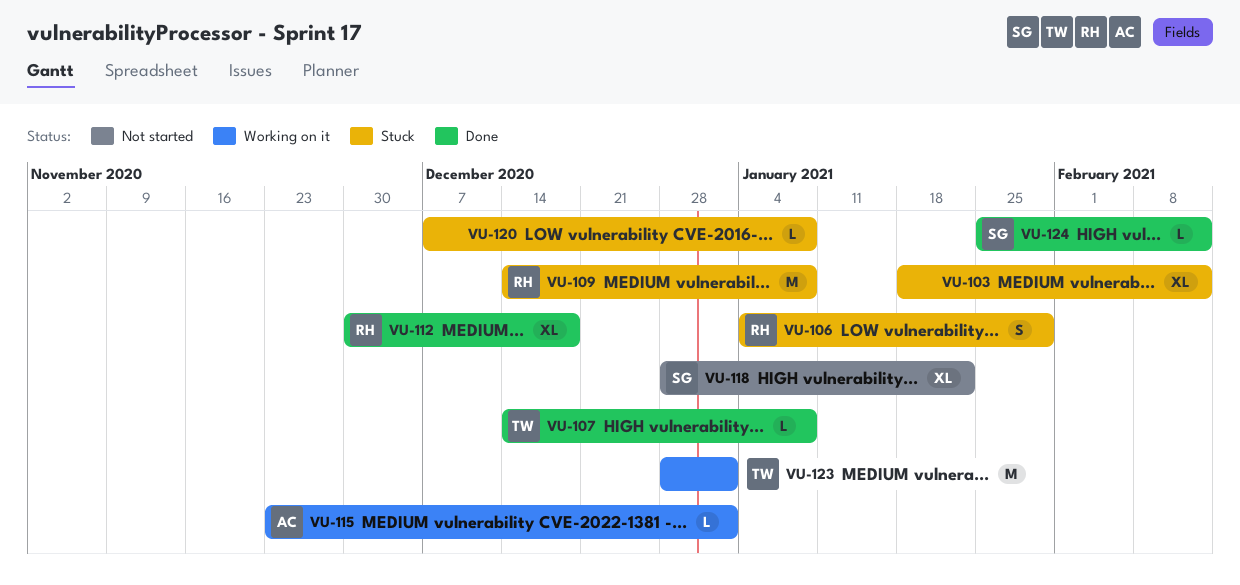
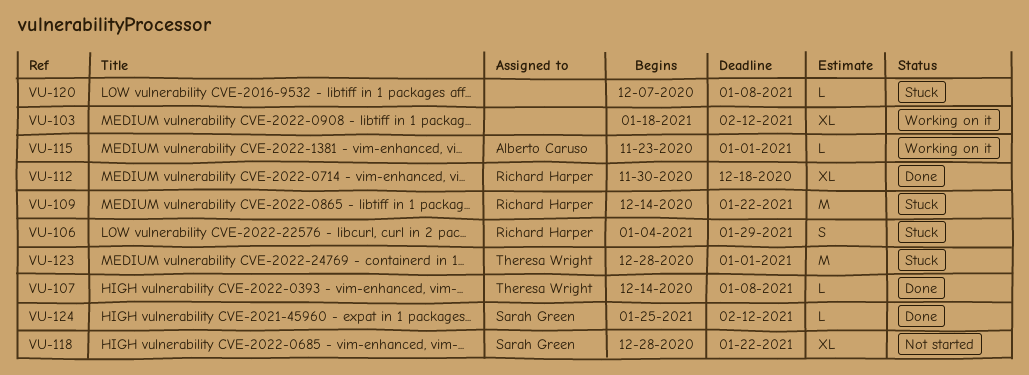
VU-103, status: Stuck -> Working on it
VU-109, due: Jan 8 -> Jan 22
VU-123, status: Working on it -> Stuck

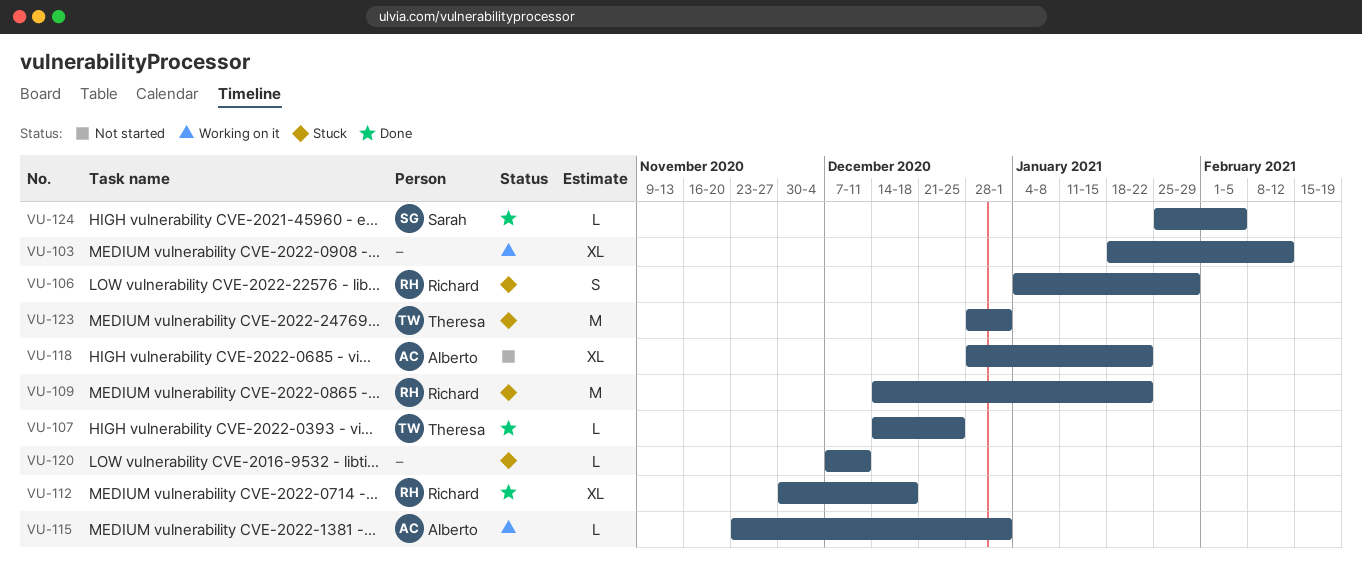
VU-107, due: Jan 8 -> Dec 25
VU-118, owner: Sarah Green -> Alberto Caruso
VU-120, due: Jan 8 -> Dec 11
VU-124, due: Feb 12 -> Feb 5

